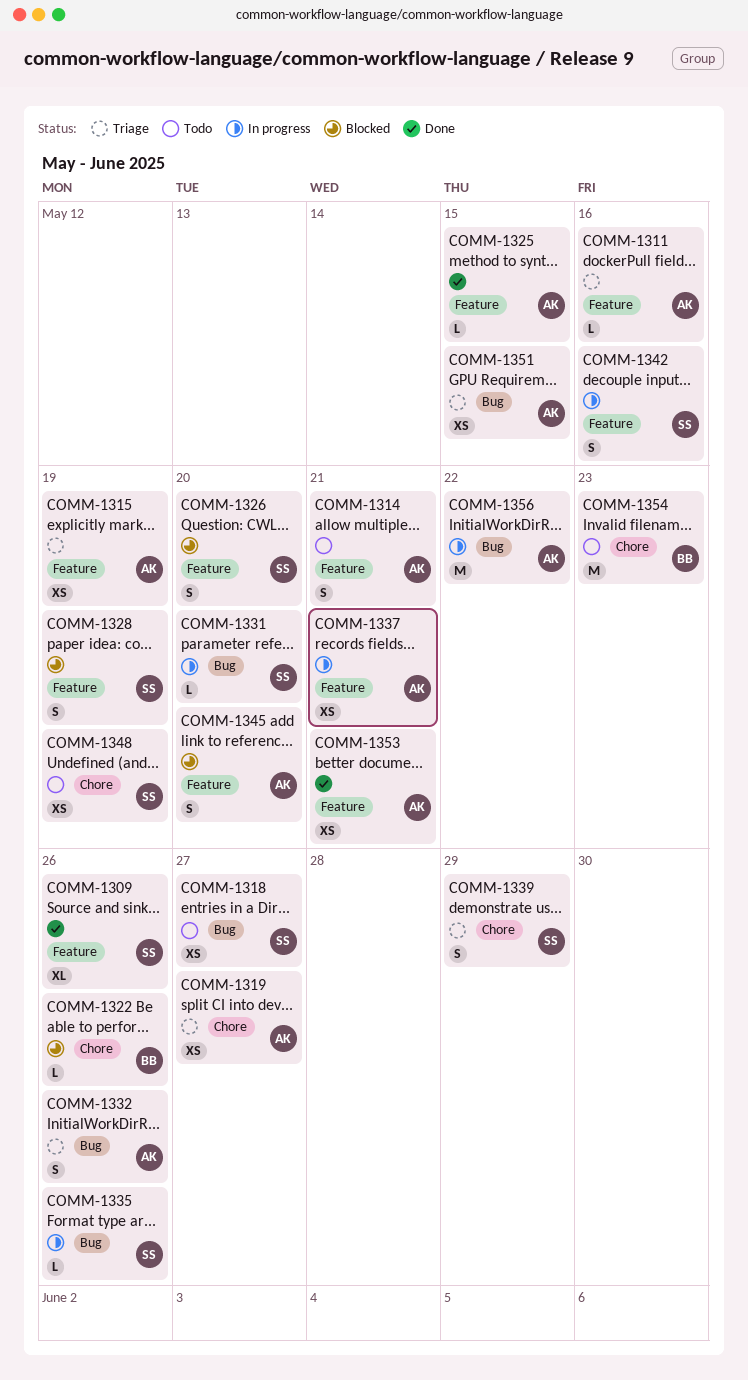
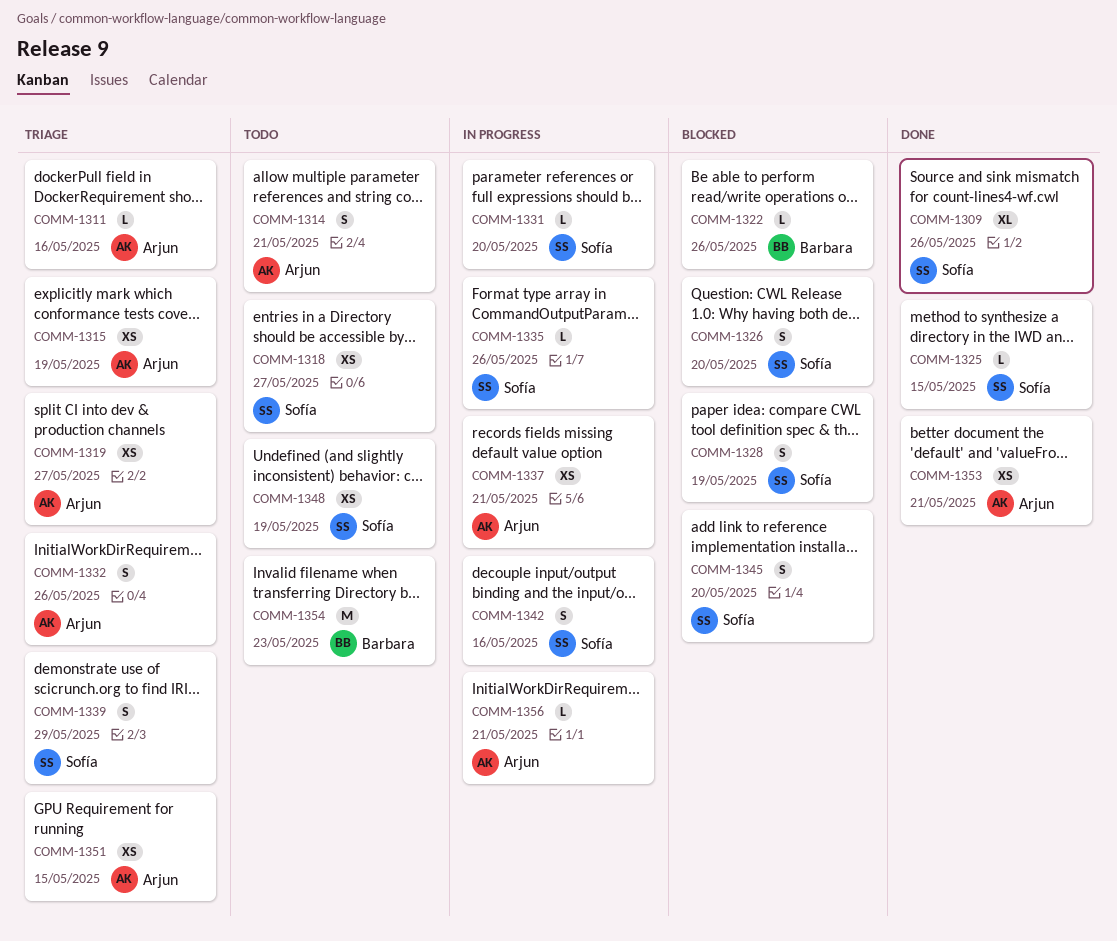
COMM-1325, owner: Arjun -> Sofía
COMM-1345, owner: Arjun -> Sofía
COMM-1356, estimate: M -> L
COMM-1356, due: May 22 -> May 21

